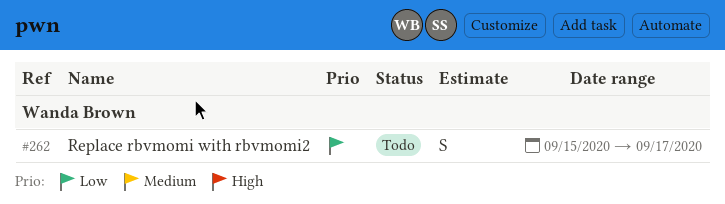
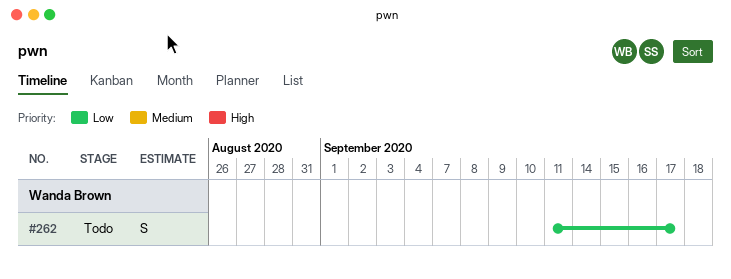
#262, start: Sep 15 -> Sep 11

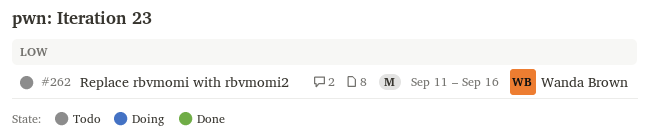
#262, estimate: S -> M
#262, due: Sep 17 -> Sep 16

